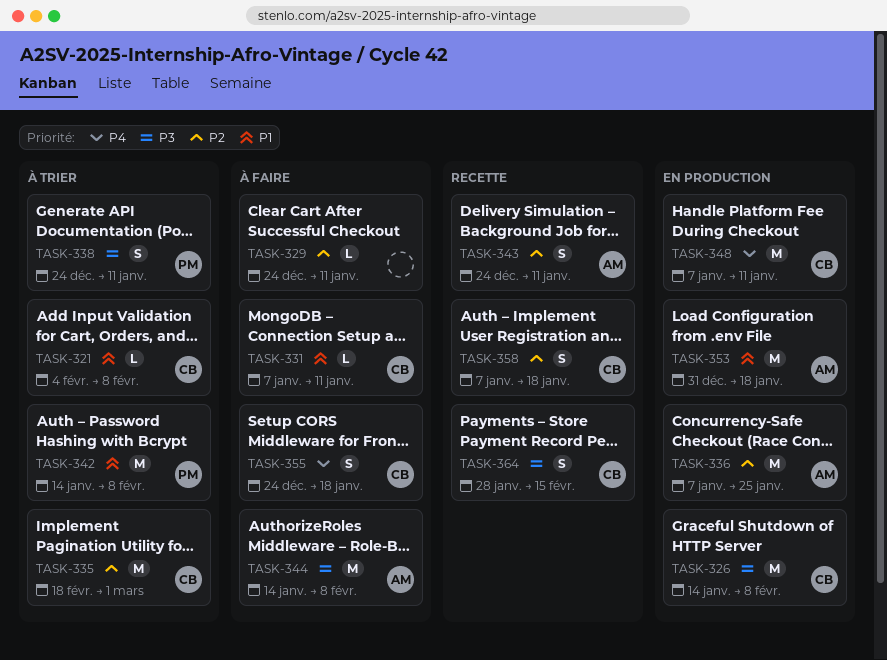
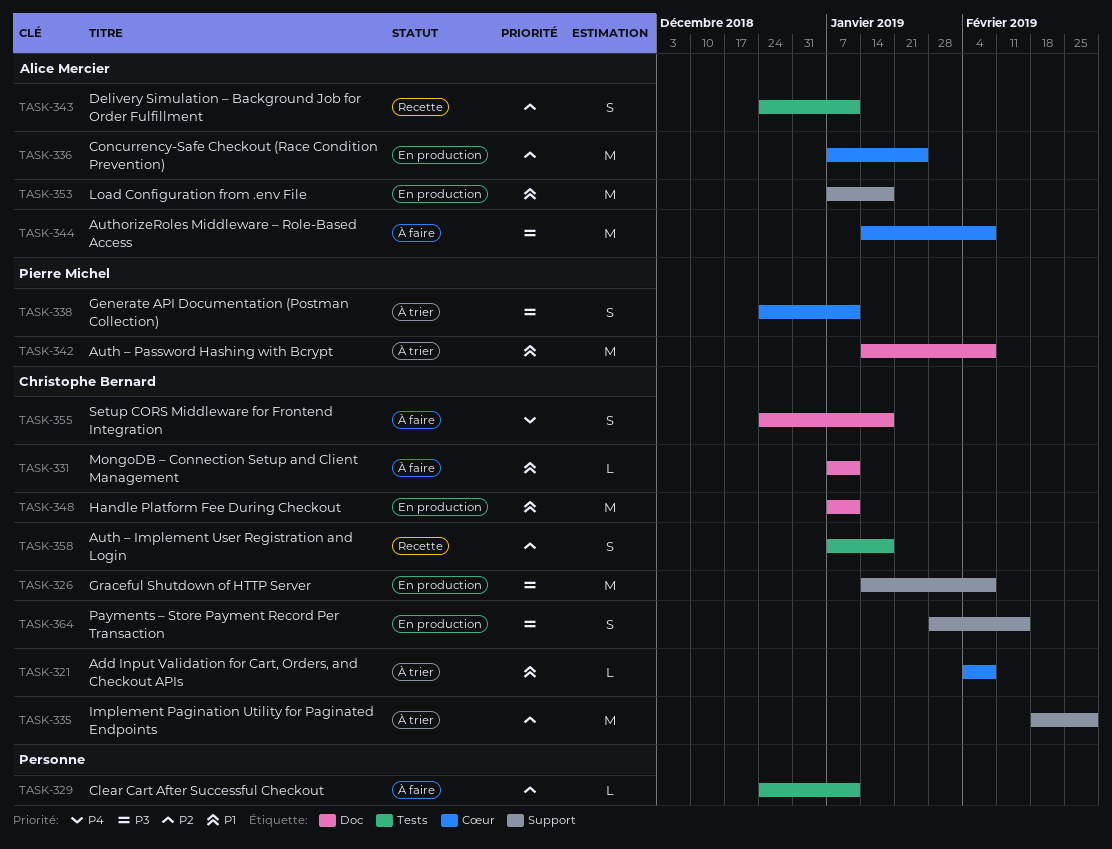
TASK-348, priority: P4 -> P1
TASK-353, start: Dec 31 -> Jan 7
TASK-364, status: Recette -> En production

